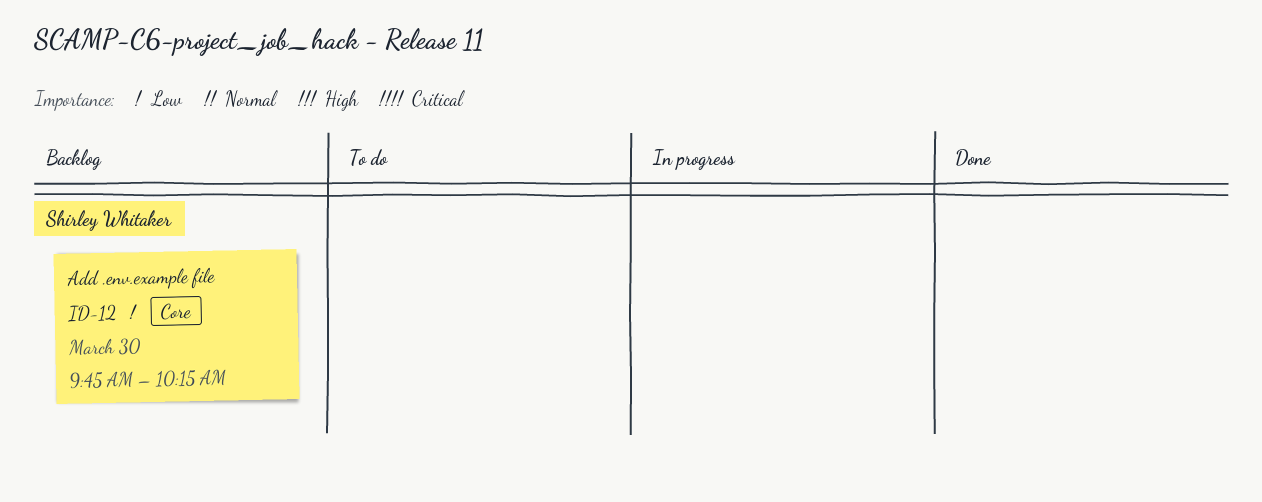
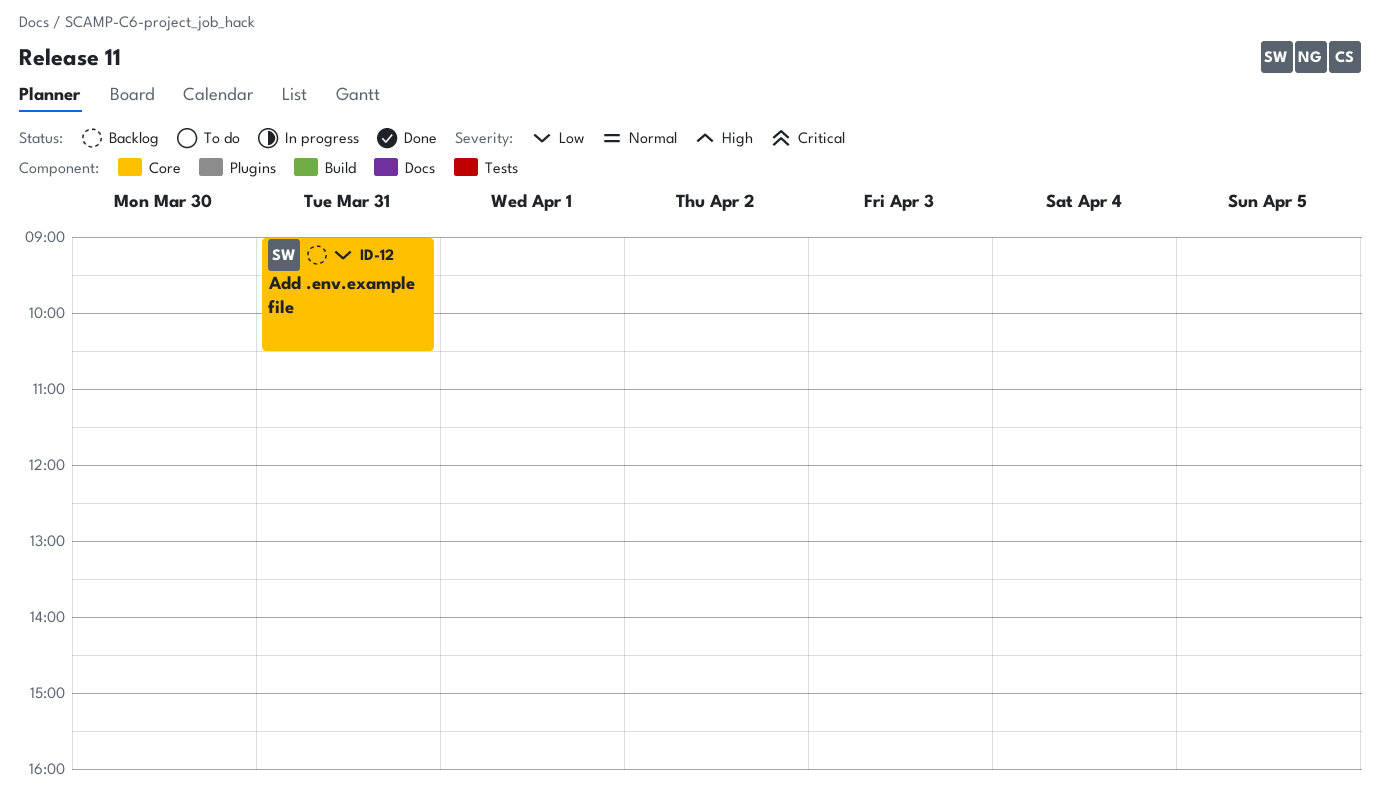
ID-12, day: Mar 30 -> Mar 31
ID-12, begins: 09:45 -> 09:00
ID-12, ends: 10:15 -> 10:30

